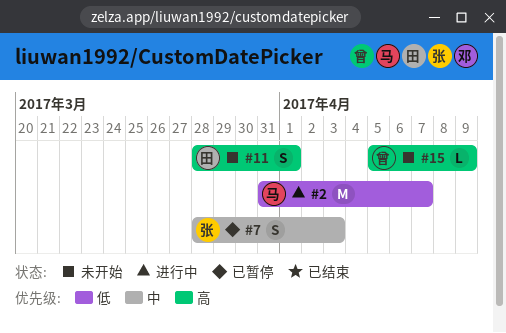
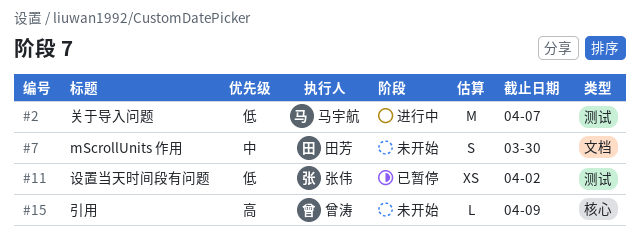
#7, status: 已暂停 -> 未开始
#7, owner: 张伟 -> 田芳
#7, due: Apr 3 -> Mar 30
#11, status: 未开始 -> 已暂停
#11, owner: 田芳 -> 张伟
#11, priority: 高 -> 低
#11, estimate: S -> XS
#11, due: Apr 1 -> Apr 2

